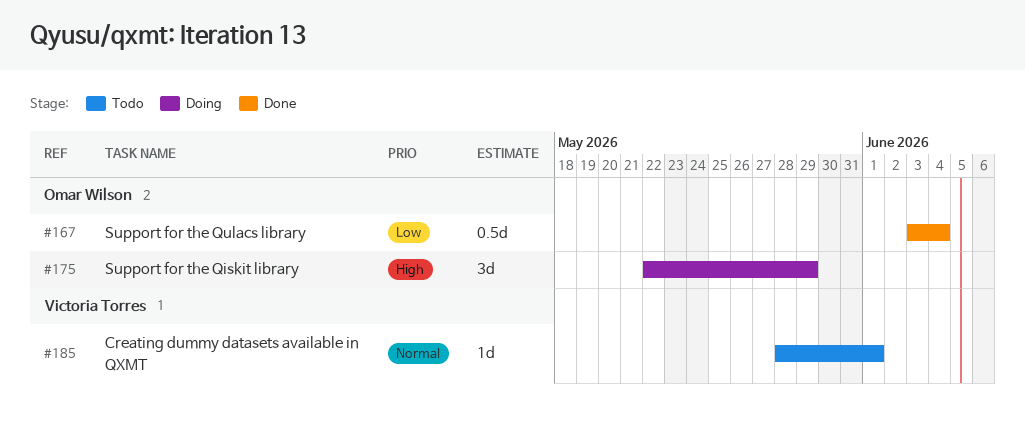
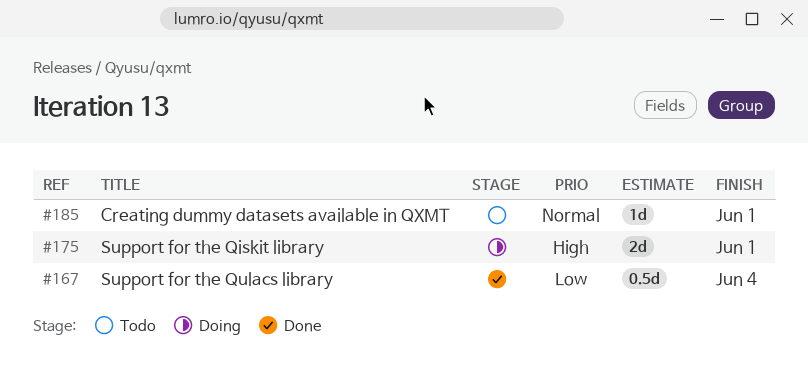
#175, estimate: 3d -> 2d
#175, due: May 29 -> Jun 1

